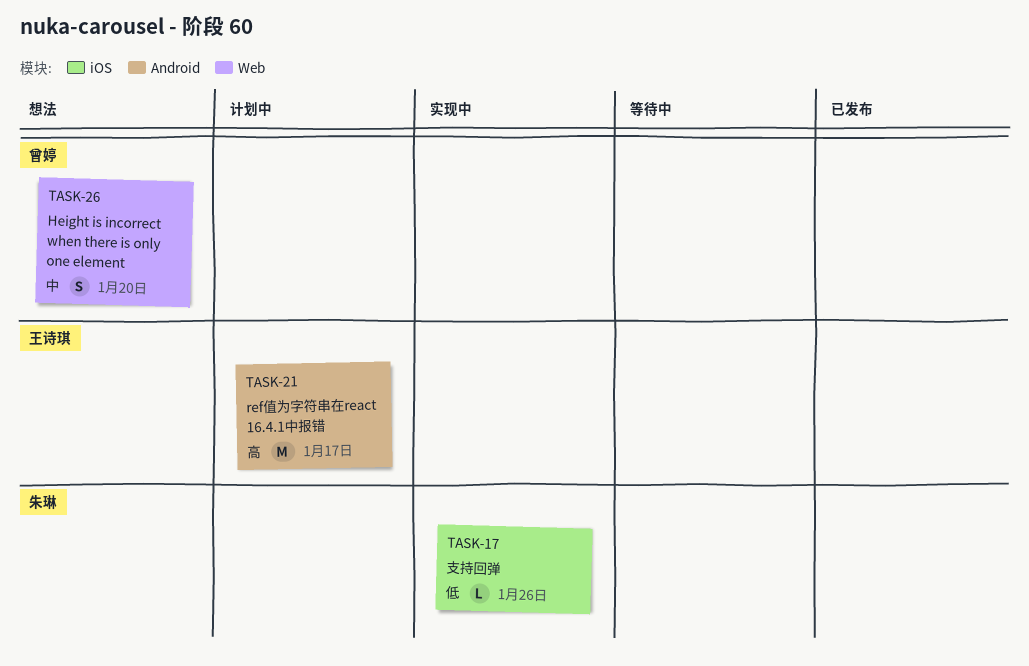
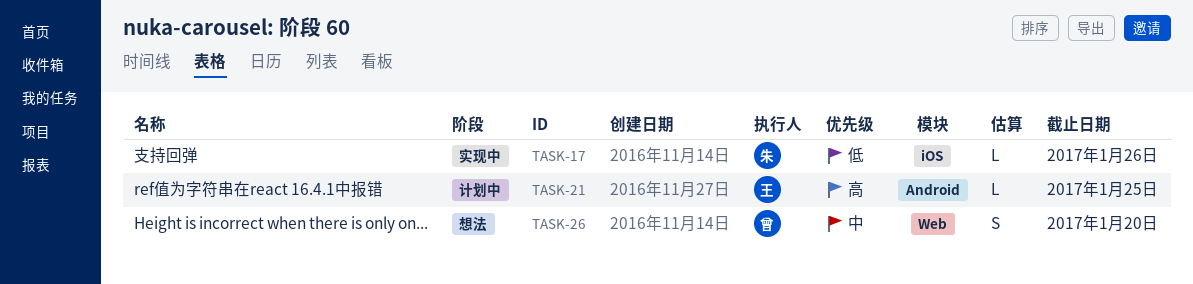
TASK-21, estimate: M -> L
TASK-21, due: Jan 17 -> Jan 25

